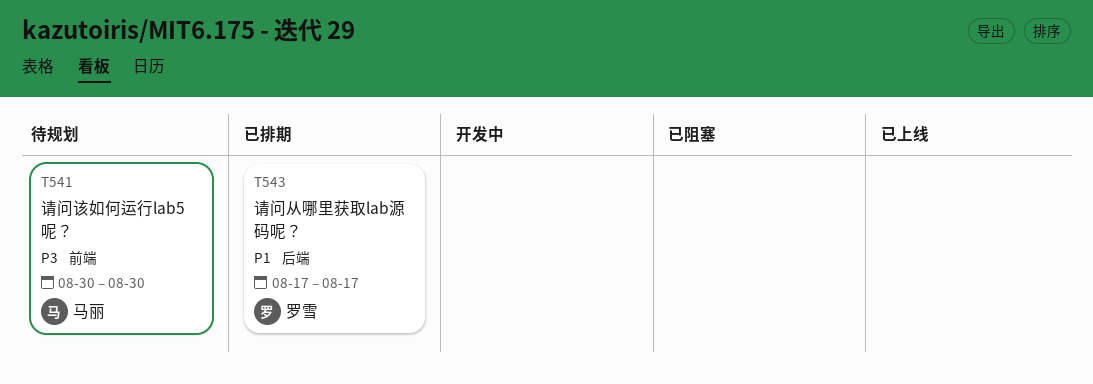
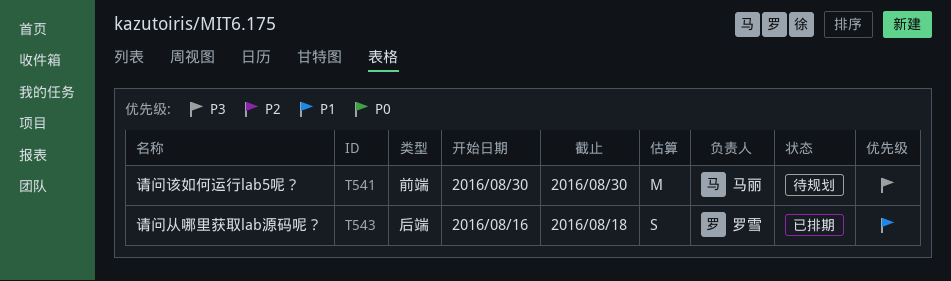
T543, start: Aug 17 -> Aug 16
T543, due: Aug 17 -> Aug 18

